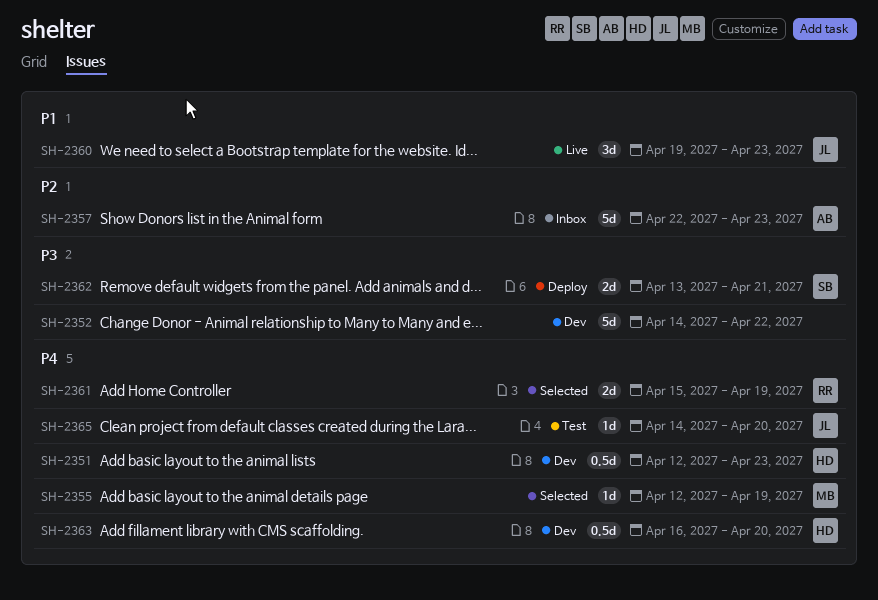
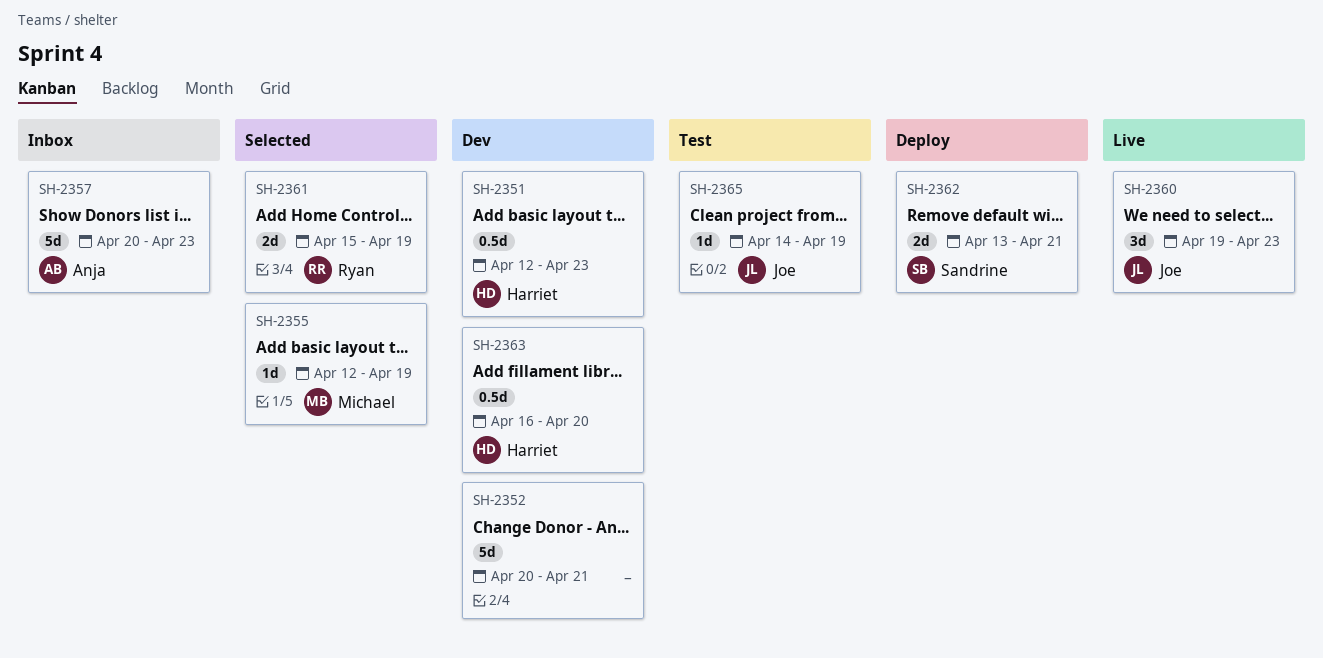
SH-2352, start: Apr 14 -> Apr 20
SH-2352, due: Apr 22 -> Apr 21
SH-2357, start: Apr 22 -> Apr 20
SH-2365, due: Apr 20 -> Apr 19

